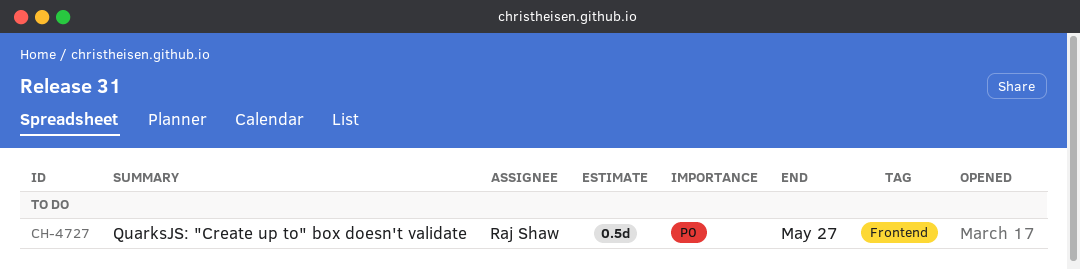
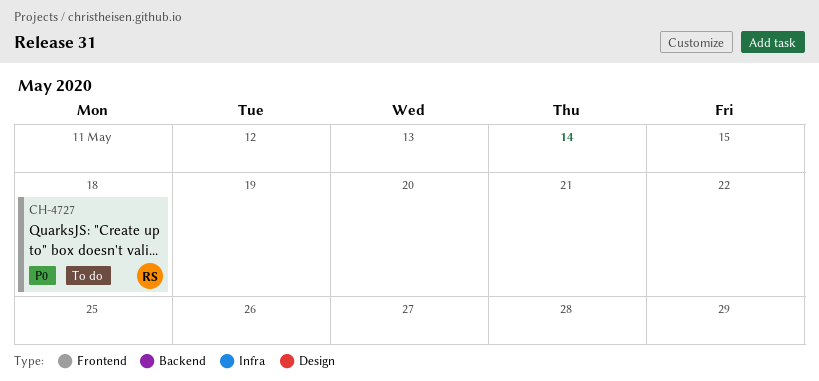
CH-4727, due: May 27 -> May 18

